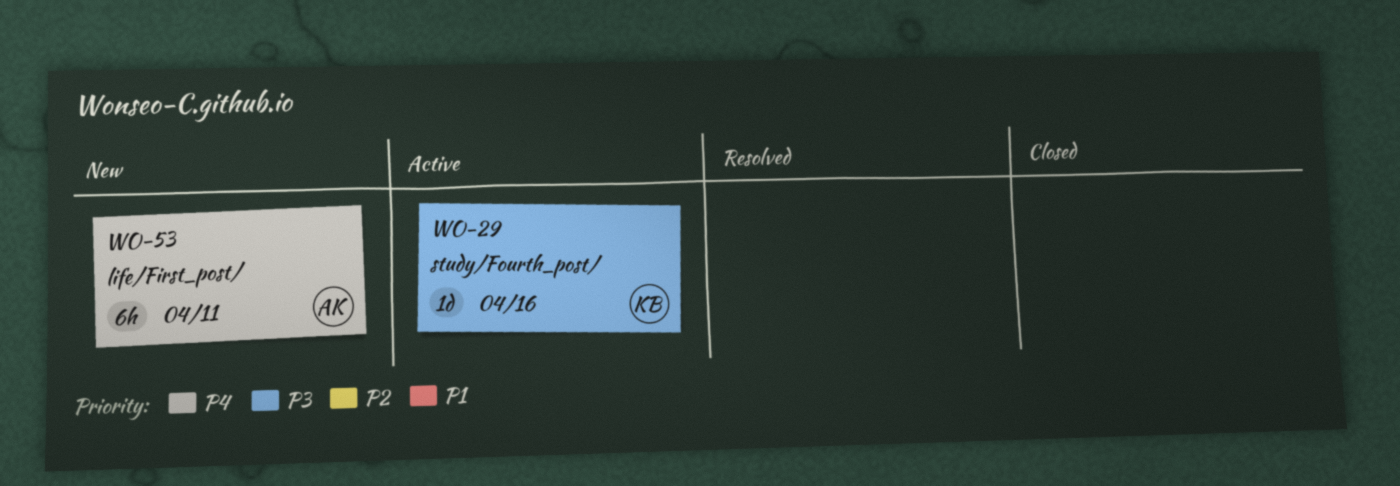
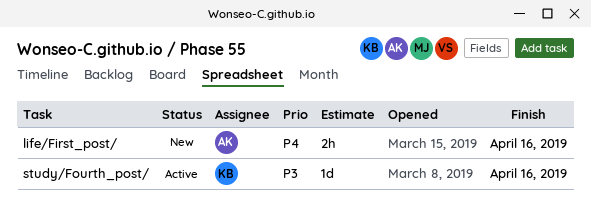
life/First_post/, estimate: 6h -> 2h
life/First_post/, due: Apr 11 -> Apr 16

